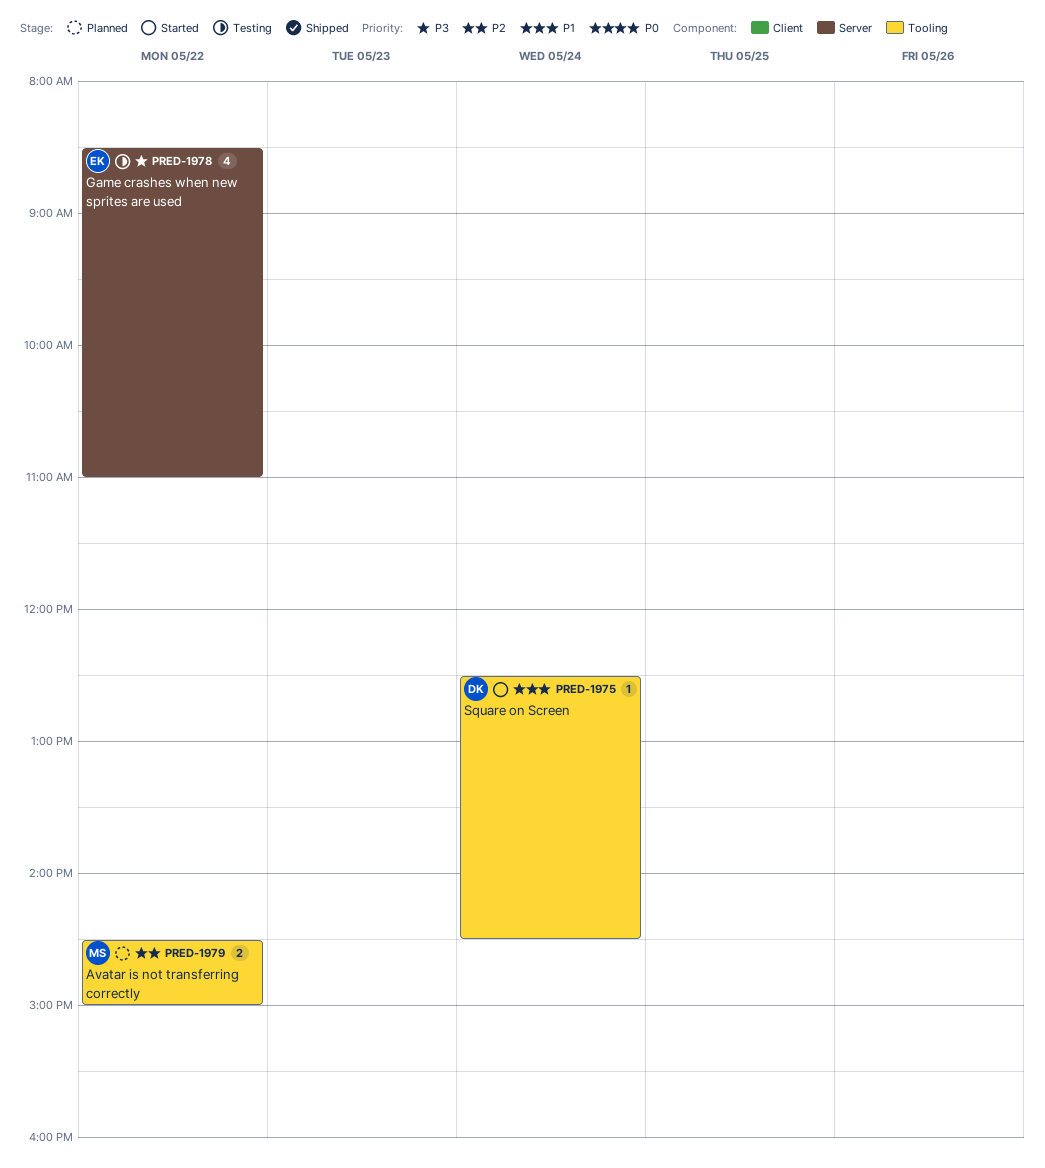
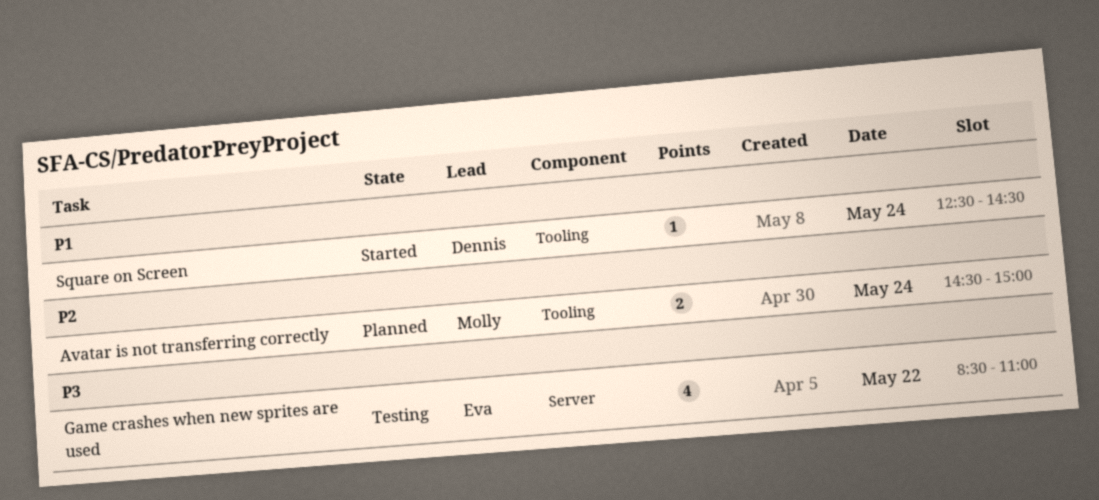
Avatar is not transferring correctly, day: May 22 -> May 24

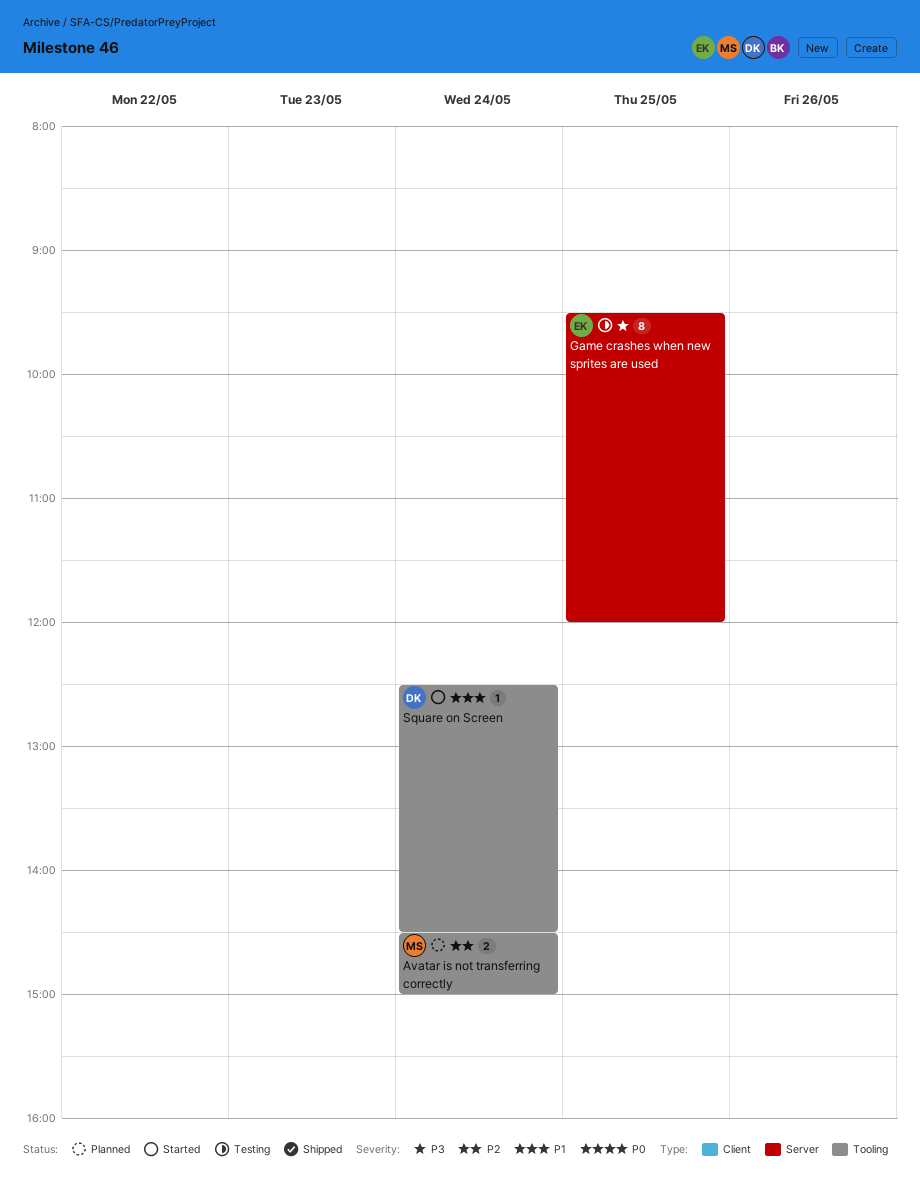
Game crashes when new sprites are used, estimate: 4 -> 8
Game crashes when new sprites are used, day: May 22 -> May 25
Game crashes when new sprites are used, begins: 08:30 -> 09:30
Game crashes when new sprites are used, ends: 11:00 -> 12:00

